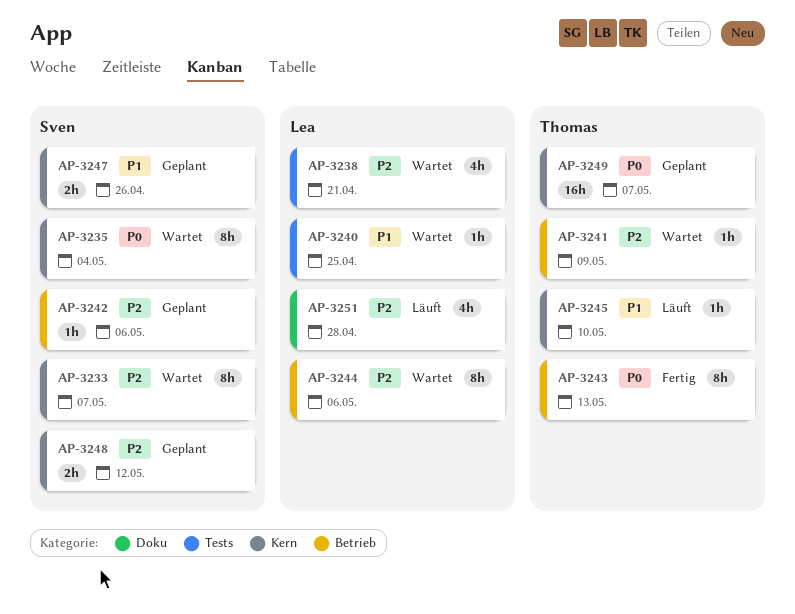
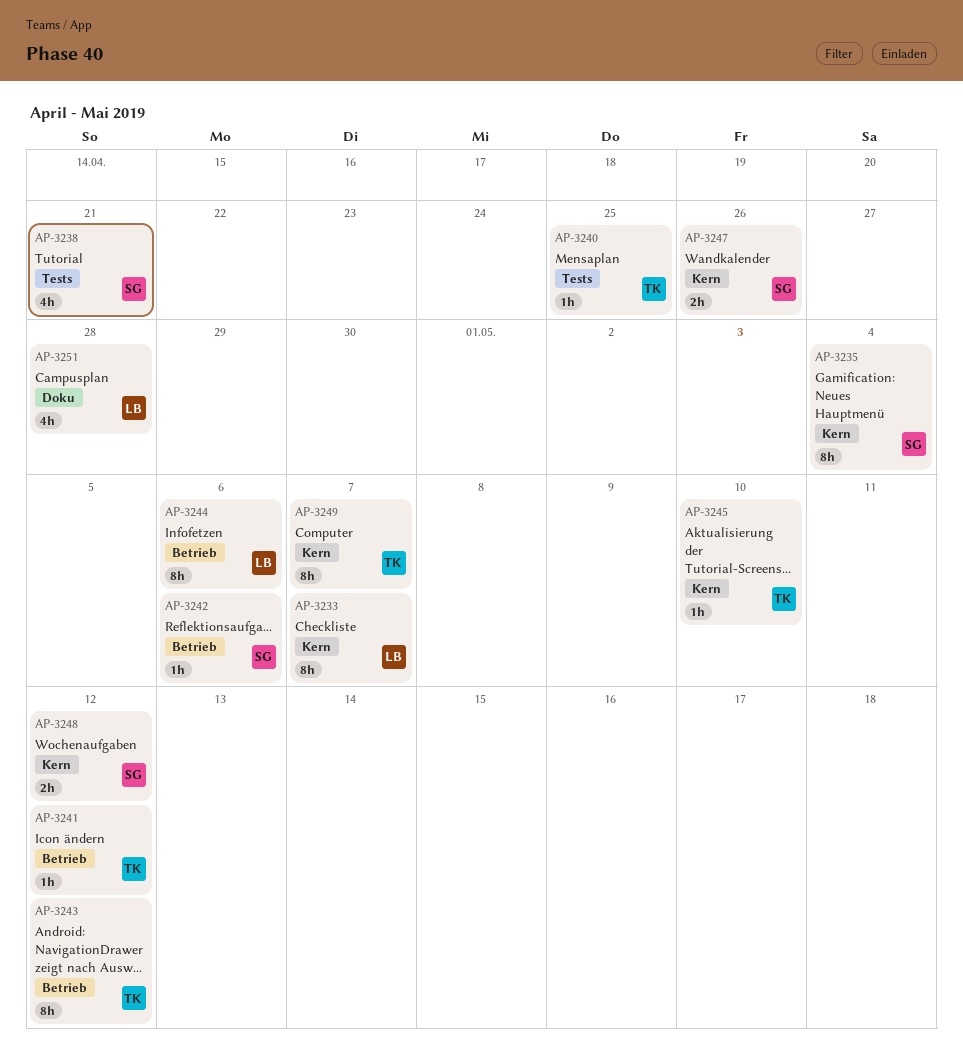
AP-3233, owner: Sven -> Lea
AP-3238, owner: Lea -> Sven
AP-3240, owner: Lea -> Thomas
AP-3241, due: May 9 -> May 12
AP-3243, due: May 13 -> May 12
AP-3249, estimate: 16h -> 8h

